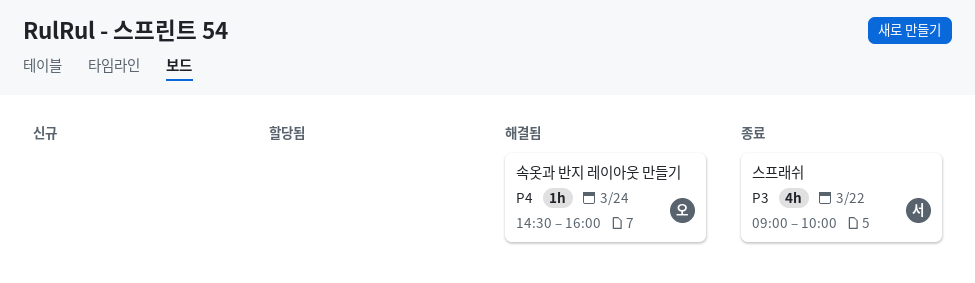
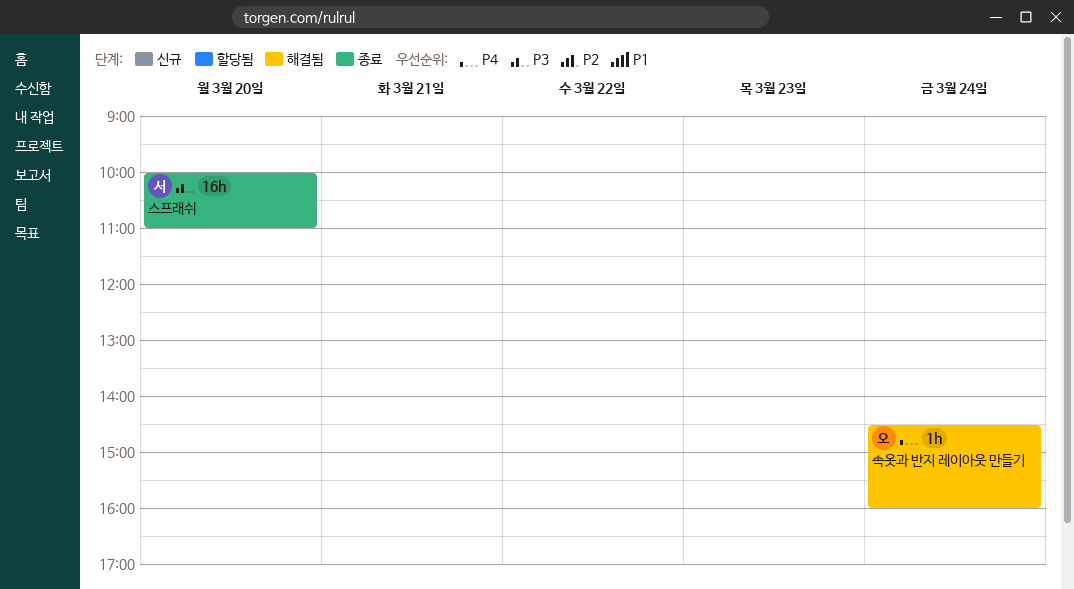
스프래쉬, estimate: 4h -> 16h
스프래쉬, day: Mar 22 -> Mar 20
스프래쉬, begins: 09:00 -> 10:00
스프래쉬, ends: 10:00 -> 11:00

